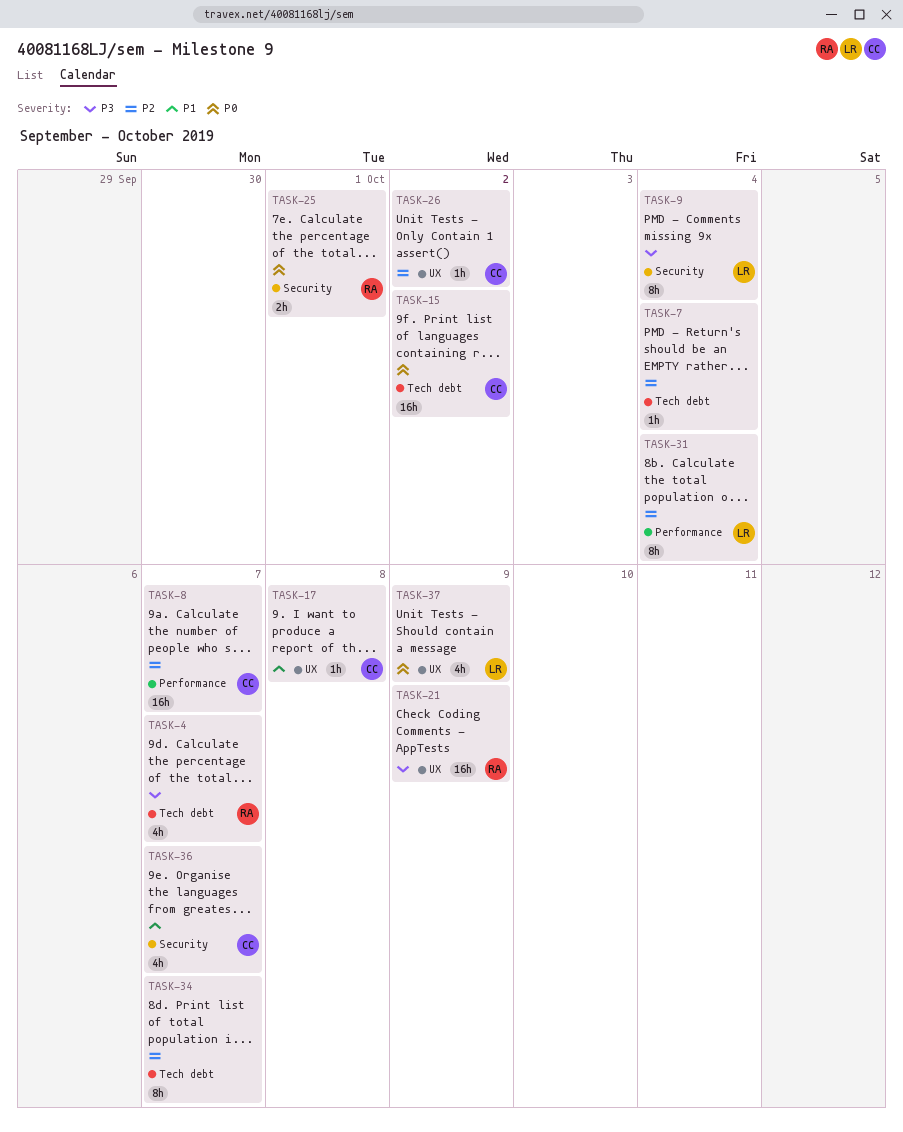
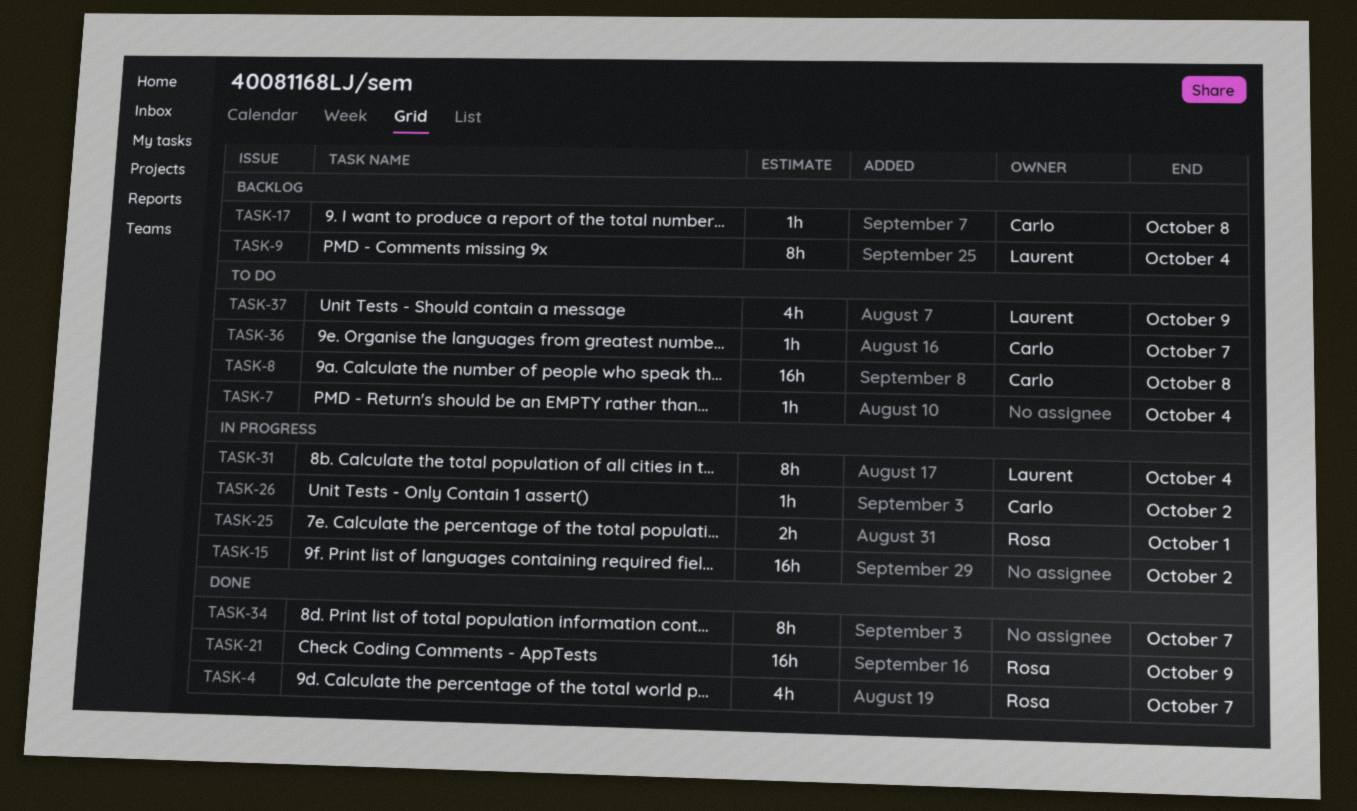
TASK-8, due: Oct 7 -> Oct 8
TASK-15, owner: Carlo -> none
TASK-36, estimate: 4h -> 1h

